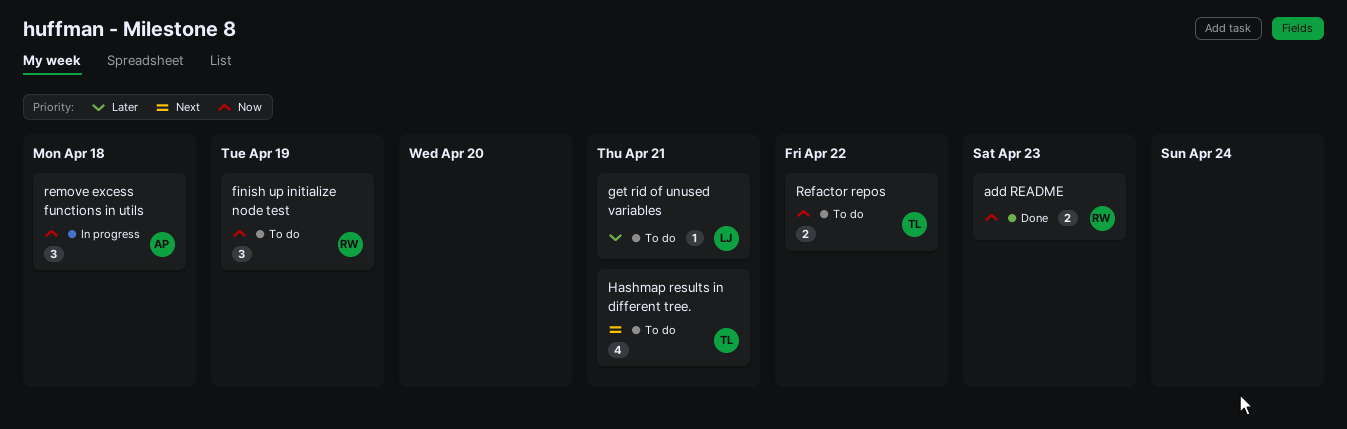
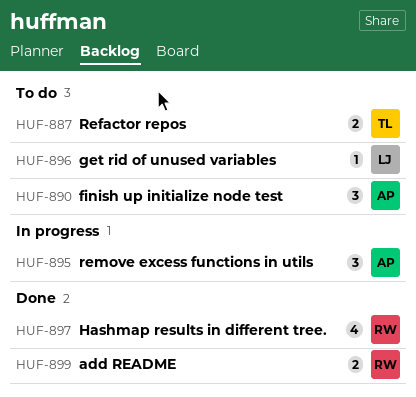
finish up initialize node test, owner: RW -> AP
Hashmap results in different tree., status: To do -> Done
Hashmap results in different tree., owner: TL -> RW

